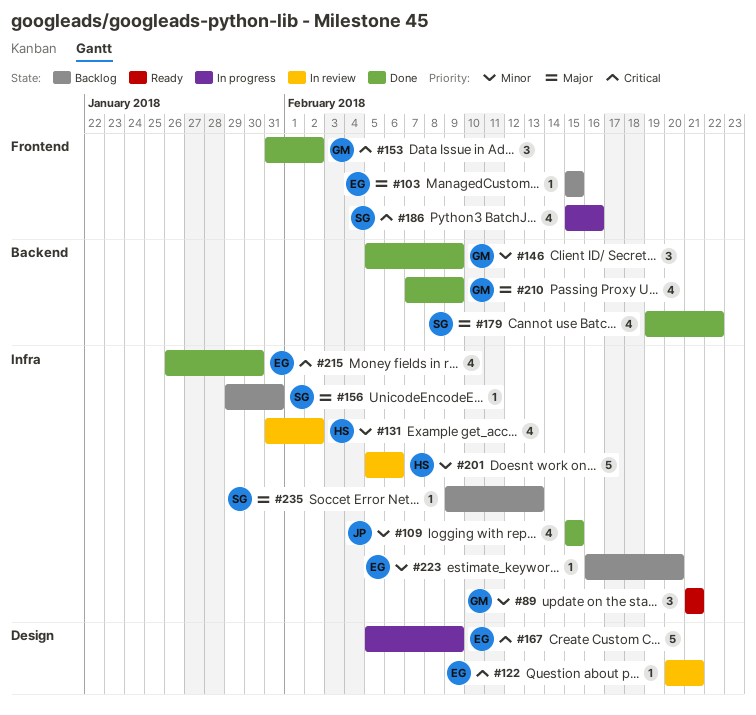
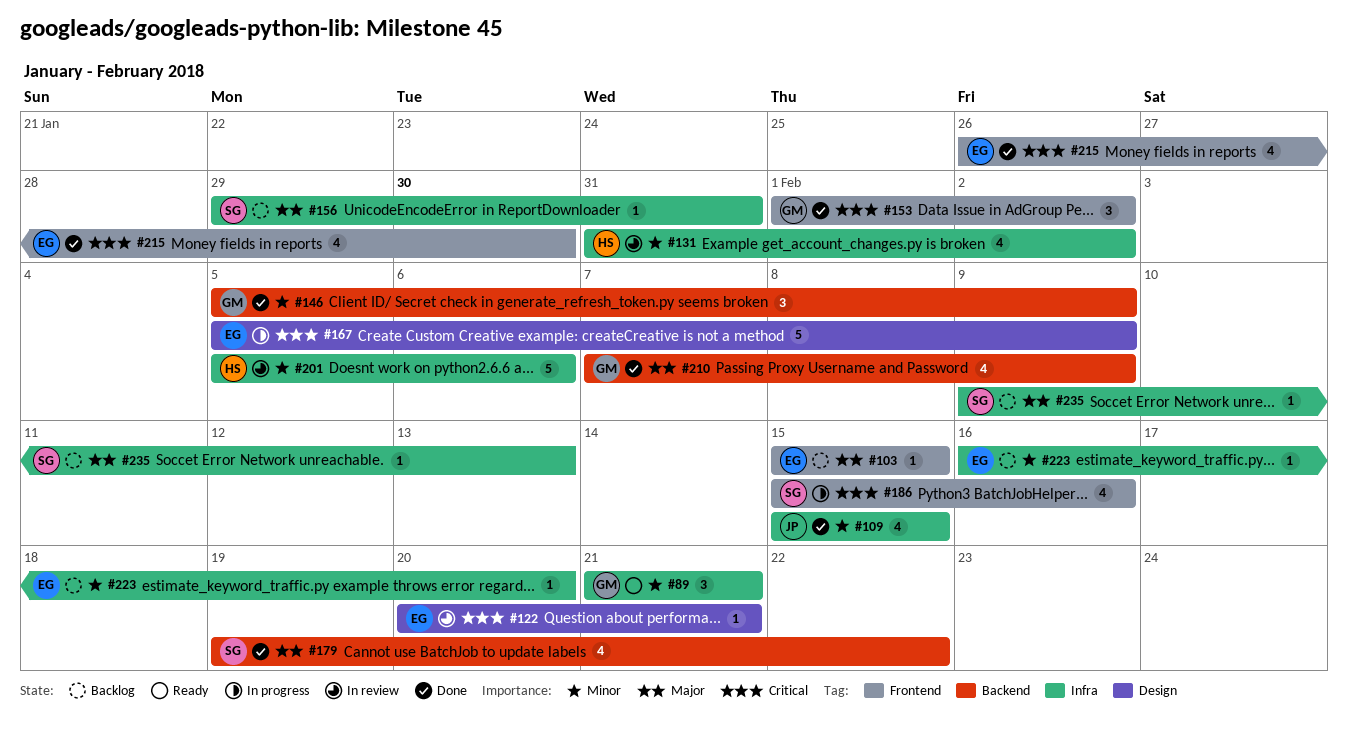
#153, start: Jan 31 -> Feb 1
#215, label: Infra -> Frontend

